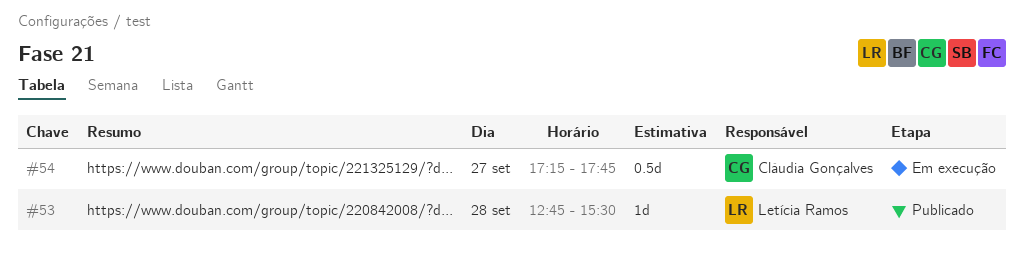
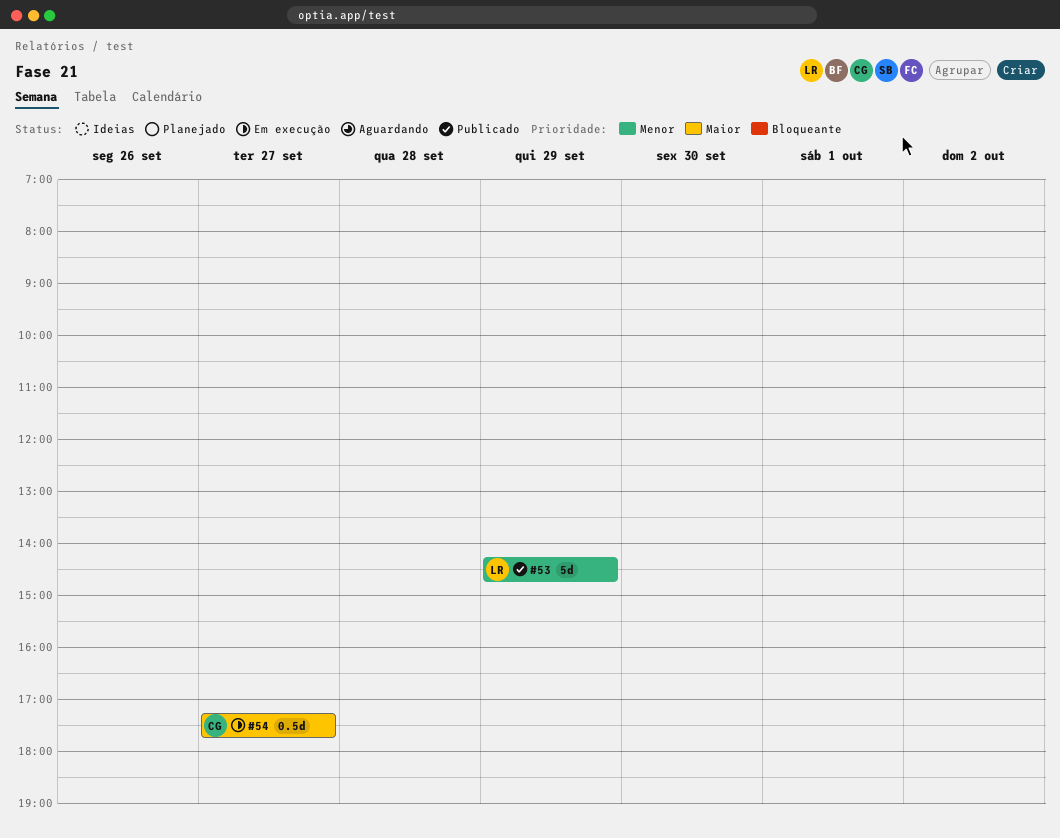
#53, estimate: 1d -> 5d
#53, day: Sep 28 -> Sep 29
#53, begins: 12:45 -> 14:15
#53, ends: 15:30 -> 14:45

